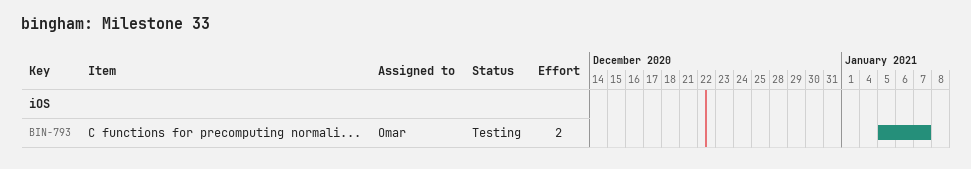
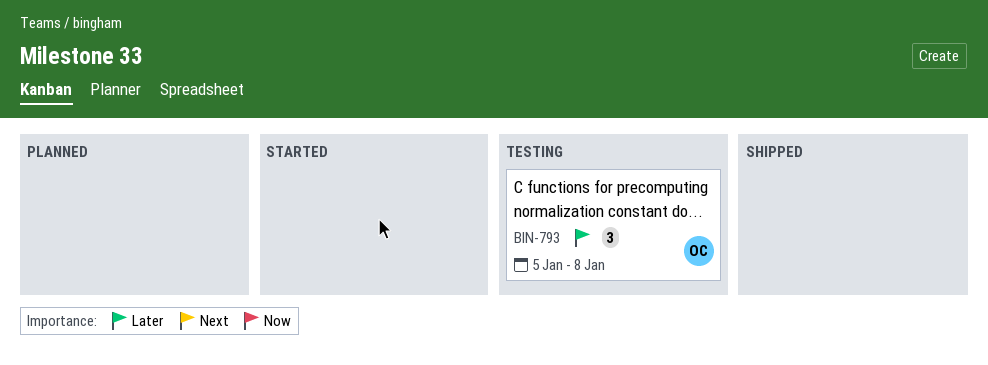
BIN-793, estimate: 2 -> 3
BIN-793, due: Jan 7 -> Jan 8

